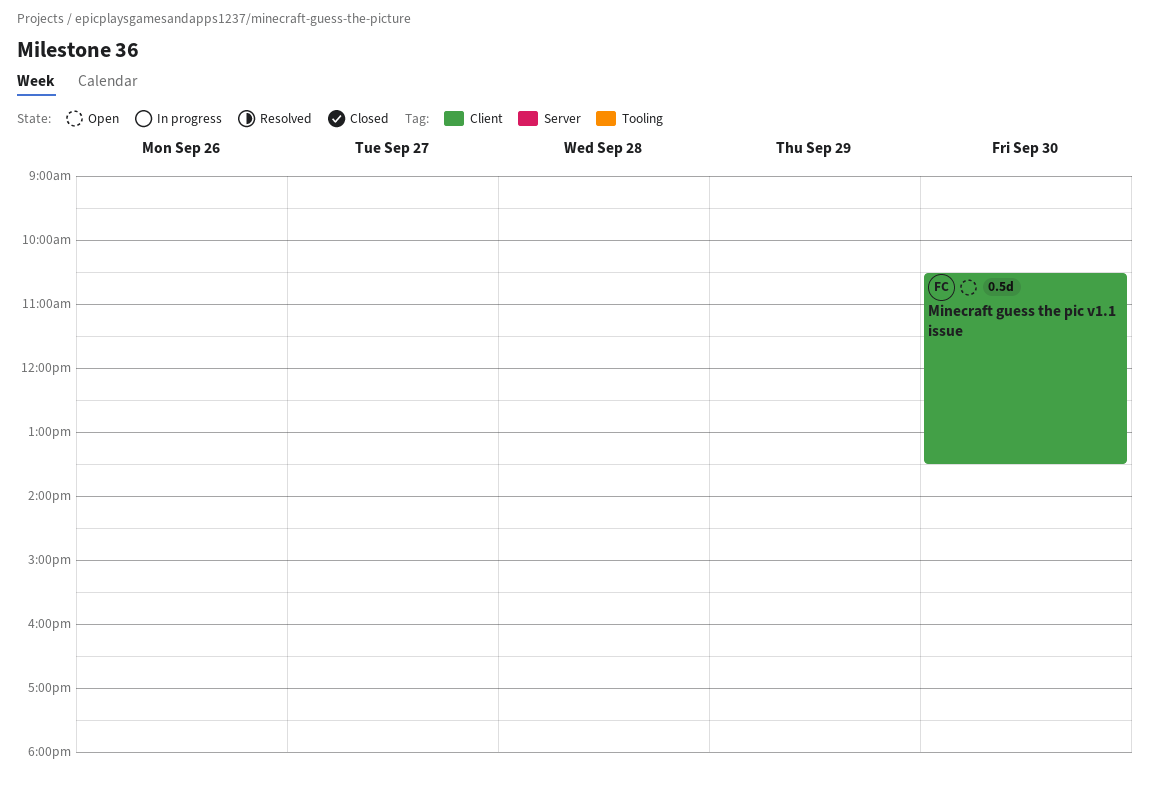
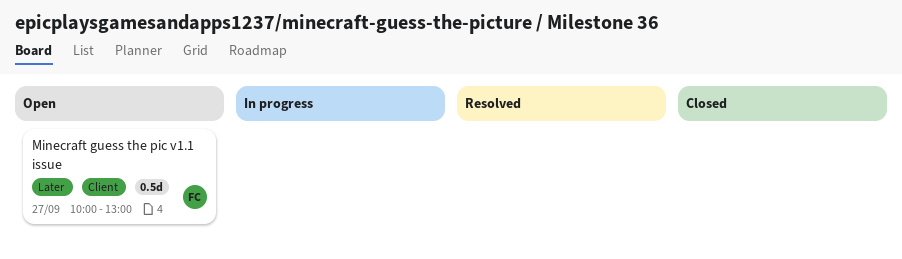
Minecraft guess the pic v1.1 issue, day: Sep 30 -> Sep 27
Minecraft guess the pic v1.1 issue, begins: 10:30 -> 10:00
Minecraft guess the pic v1.1 issue, ends: 13:30 -> 13:00

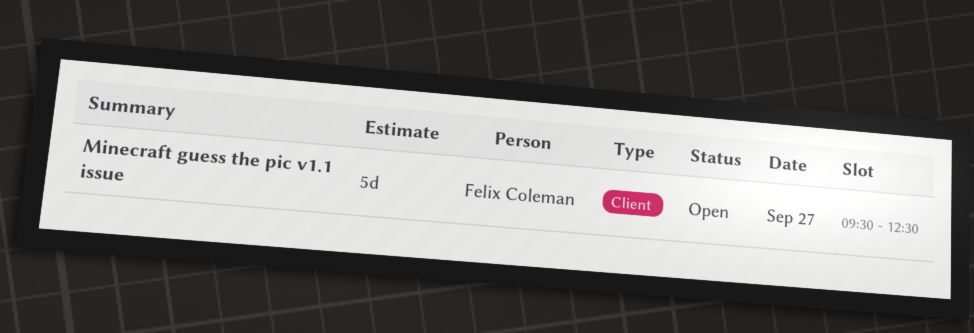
Minecraft guess the pic v1.1 issue, estimate: 0.5d -> 5d
Minecraft guess the pic v1.1 issue, begins: 10:00 -> 09:30
Minecraft guess the pic v1.1 issue, ends: 13:00 -> 12:30

